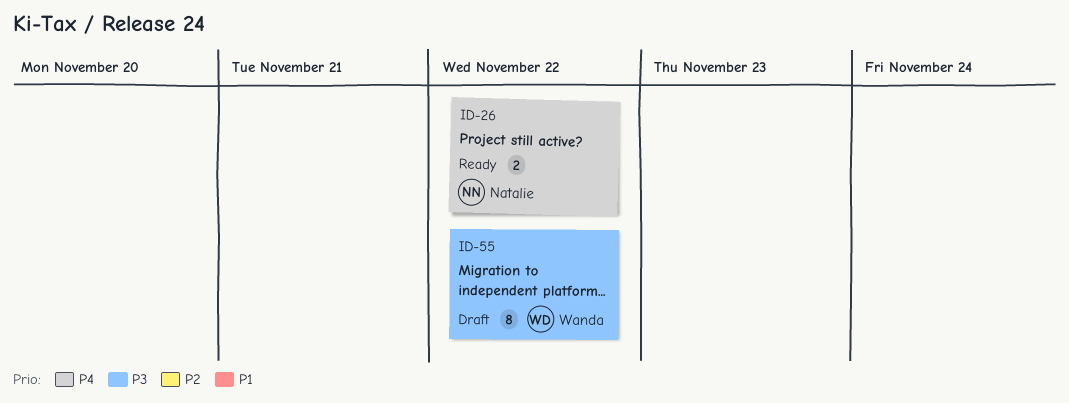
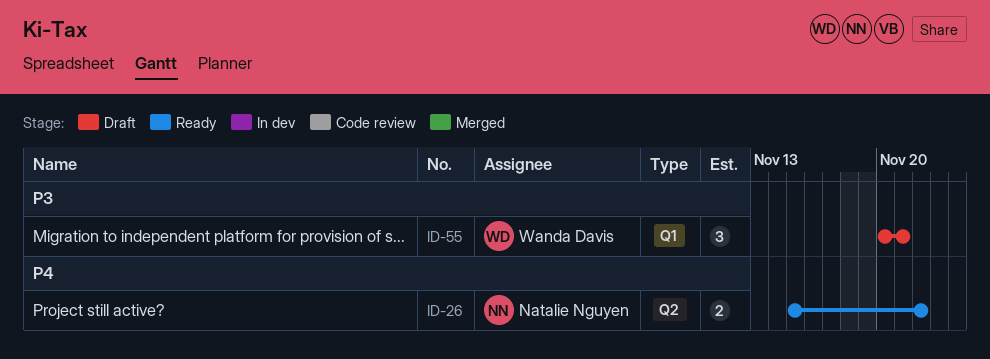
ID-55, estimate: 8 -> 3
ID-55, due: Nov 22 -> Nov 21

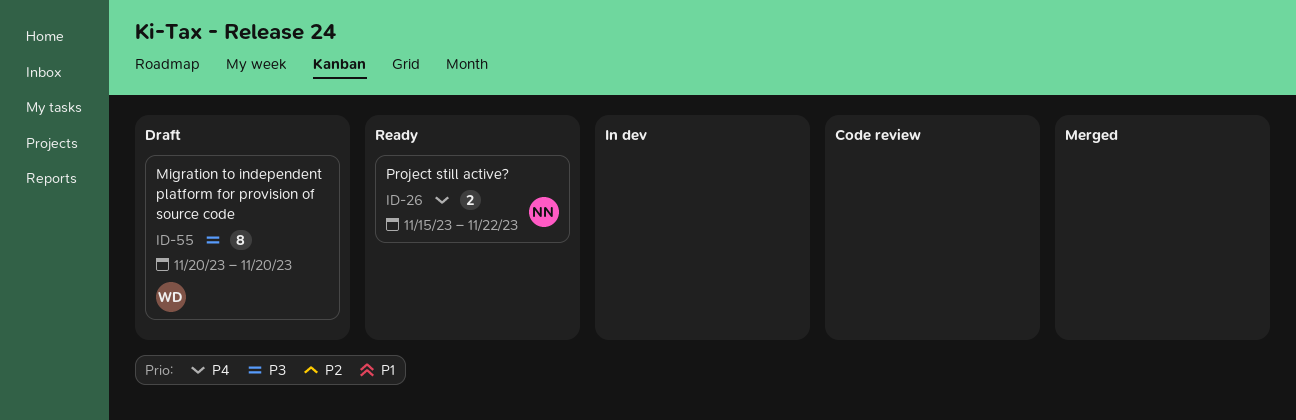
ID-55, estimate: 3 -> 8
ID-55, due: Nov 21 -> Nov 20

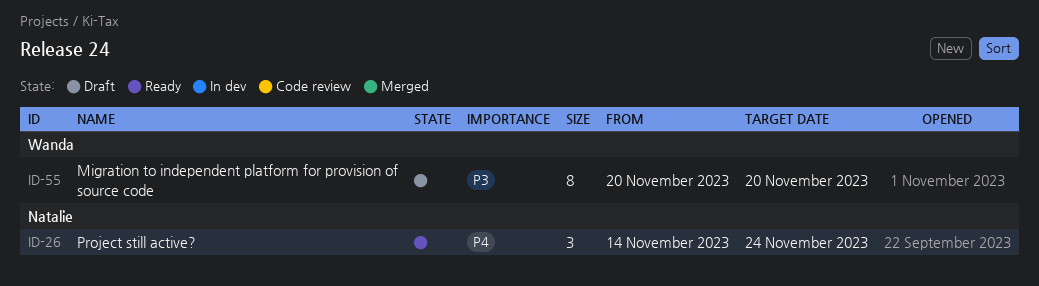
ID-26, estimate: 2 -> 3
ID-26, start: Nov 15 -> Nov 14
ID-26, due: Nov 22 -> Nov 24

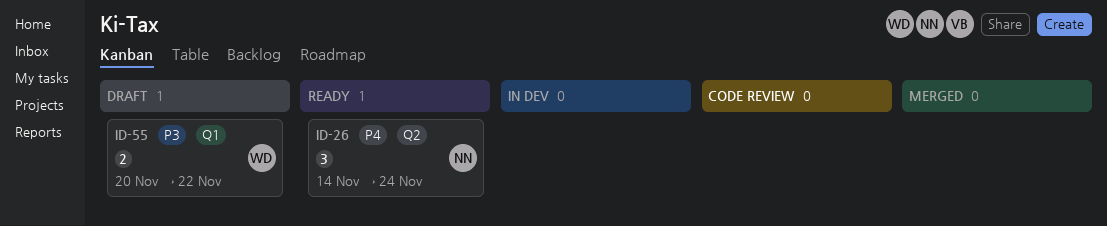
ID-55, estimate: 8 -> 2
ID-55, due: Nov 20 -> Nov 22

